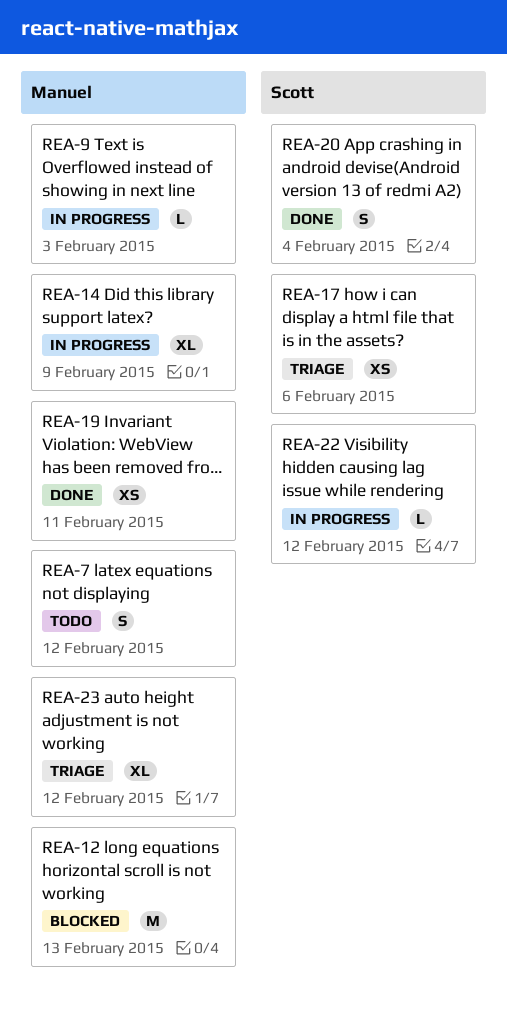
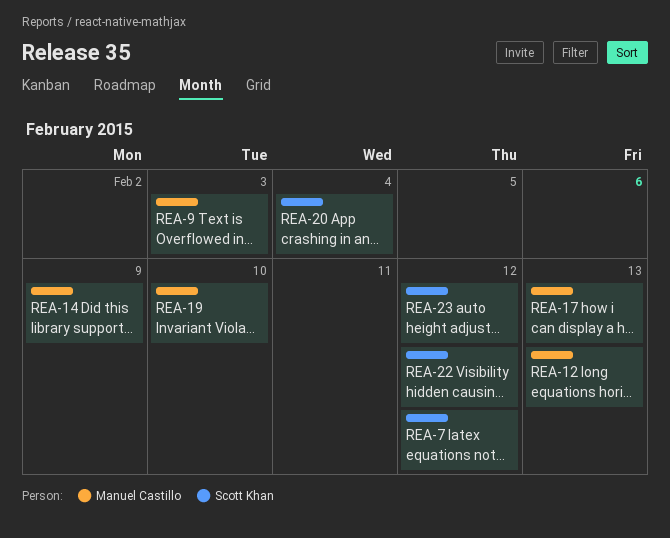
REA-7, owner: Manuel Castillo -> Scott Khan
REA-17, owner: Scott Khan -> Manuel Castillo
REA-17, due: Feb 6 -> Feb 13
REA-19, due: Feb 11 -> Feb 10
REA-23, owner: Manuel Castillo -> Scott Khan

